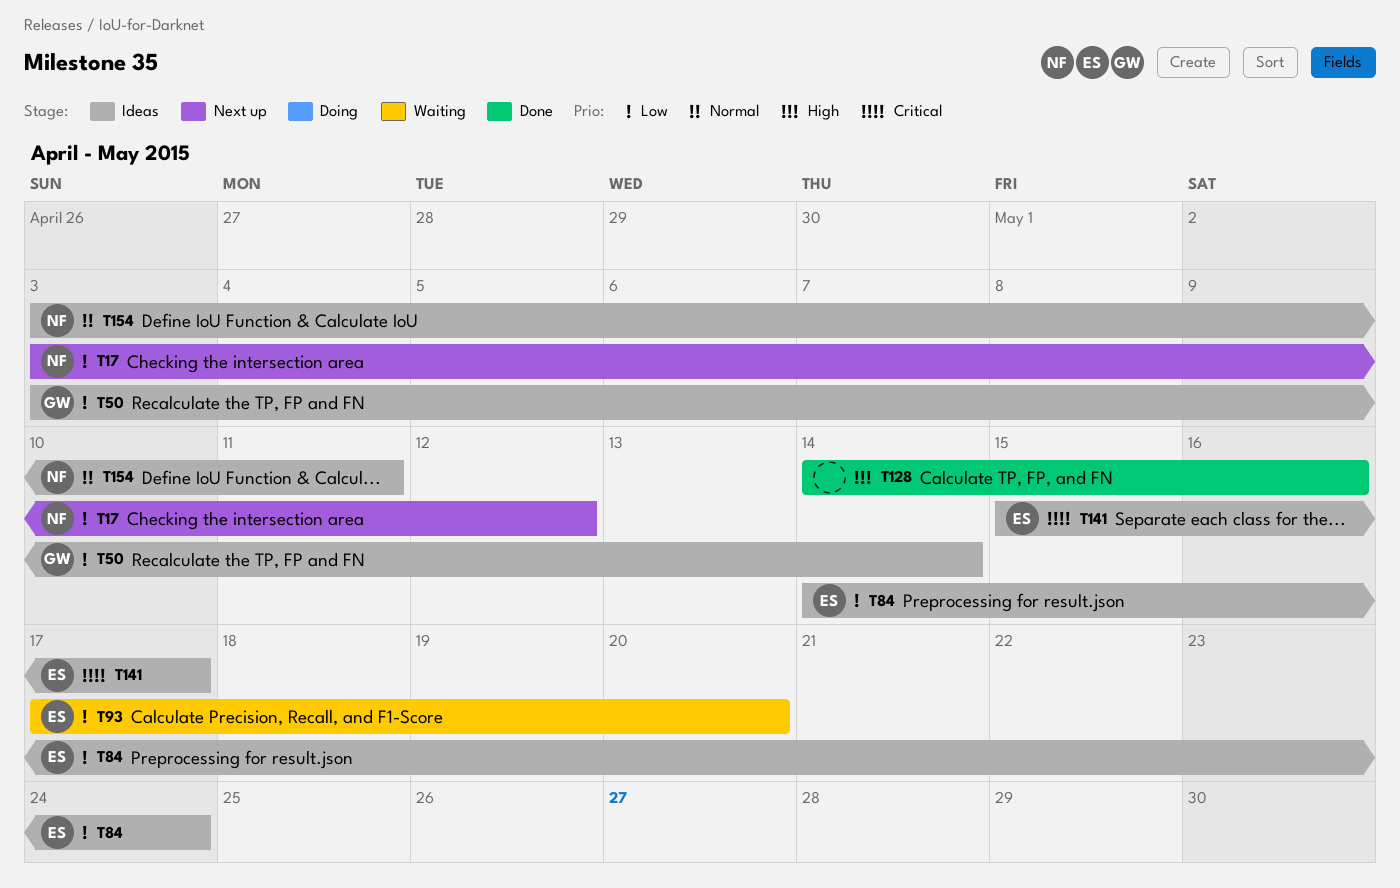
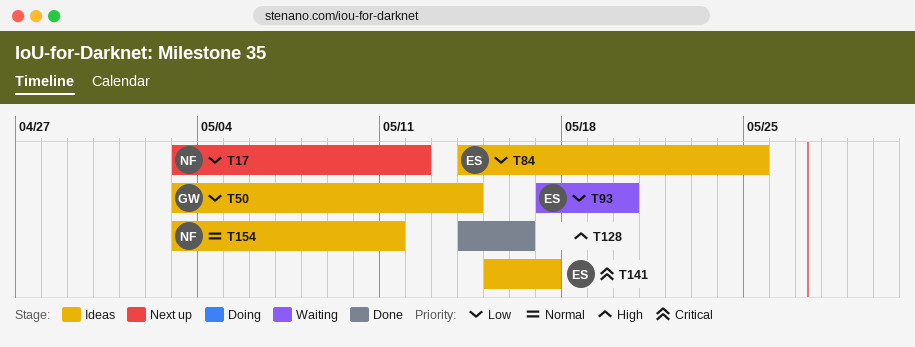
T84, due: May 24 -> May 25

